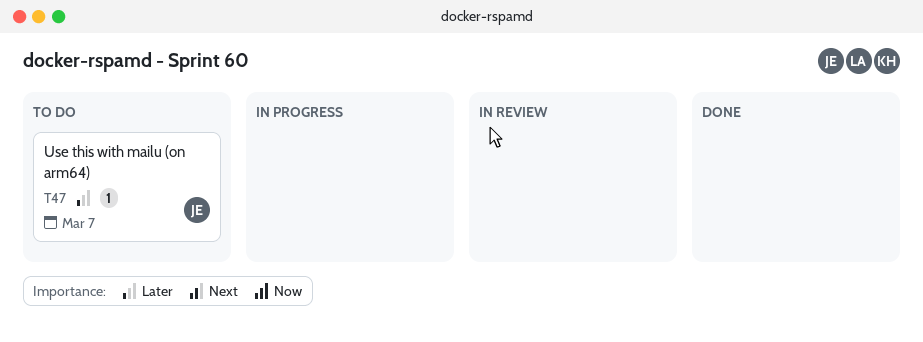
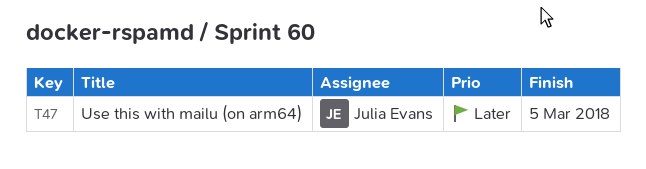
T47, due: Mar 7 -> Mar 5

